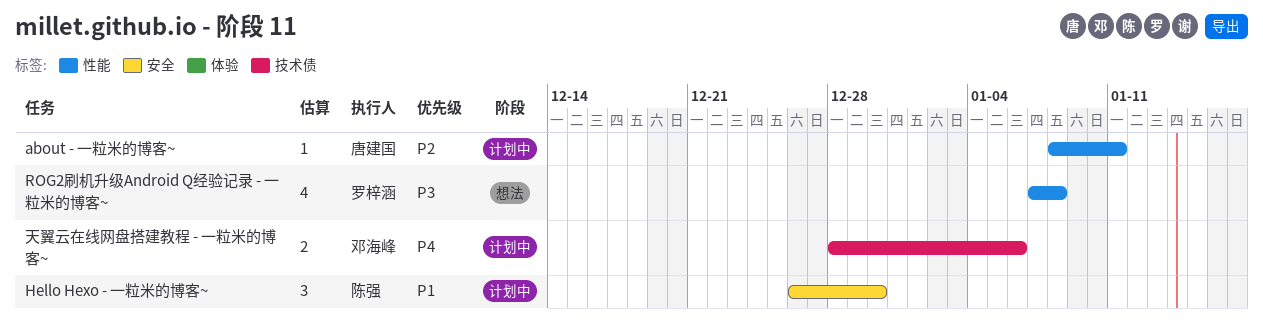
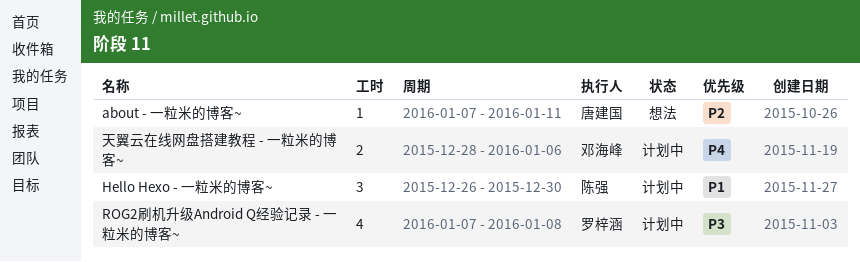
about - 一粒米的博客~, status: 计划中 -> 想法
about - 一粒米的博客~, start: Jan 8 -> Jan 7
ROG2刷机升级Android Q经验记录 - 一粒米的博客~, status: 想法 -> 计划中

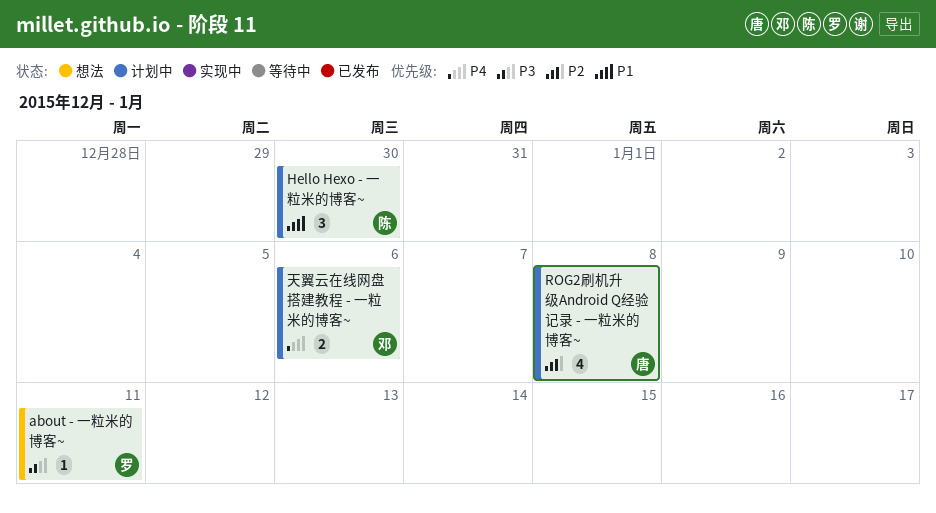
about - 一粒米的博客~, owner: 唐建国 -> 罗梓涵
about - 一粒米的博客~, priority: P2 -> P3
ROG2刷机升级Android Q经验记录 - 一粒米的博客~, owner: 罗梓涵 -> 唐建国
ROG2刷机升级Android Q经验记录 - 一粒米的博客~, priority: P3 -> P2

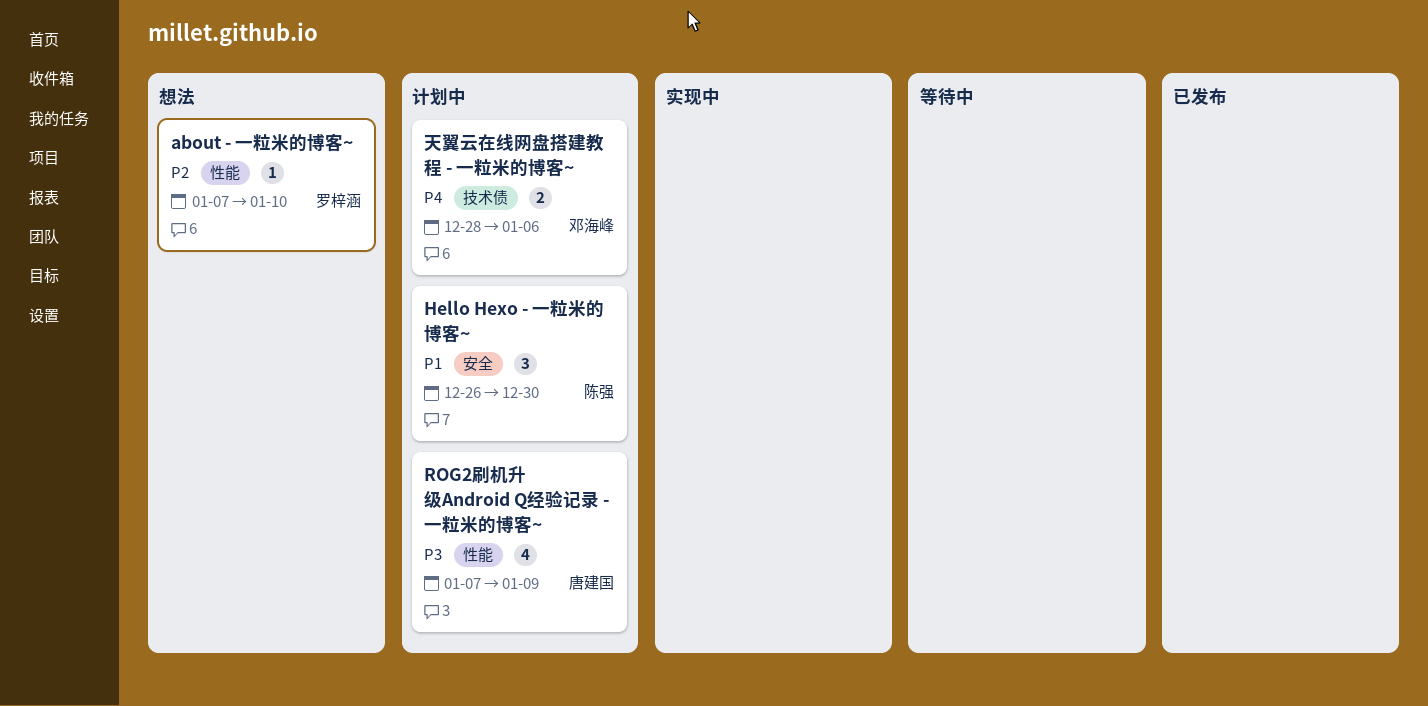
about - 一粒米的博客~, priority: P3 -> P2
about - 一粒米的博客~, due: Jan 11 -> Jan 10
ROG2刷机升级Android Q经验记录 - 一粒米的博客~, priority: P2 -> P3
ROG2刷机升级Android Q经验记录 - 一粒米的博客~, due: Jan 8 -> Jan 9

